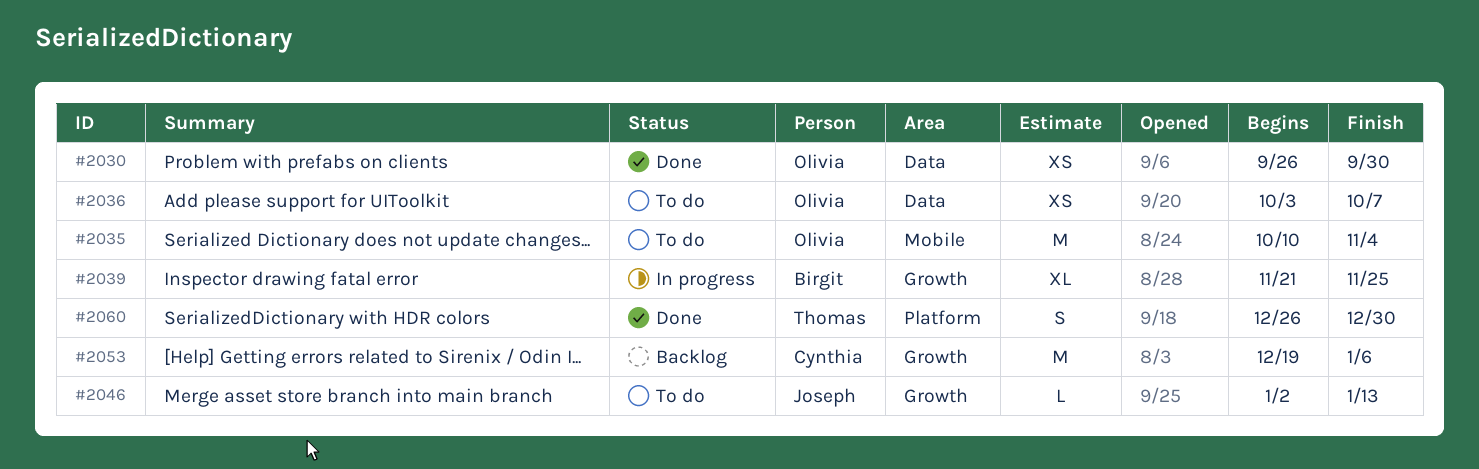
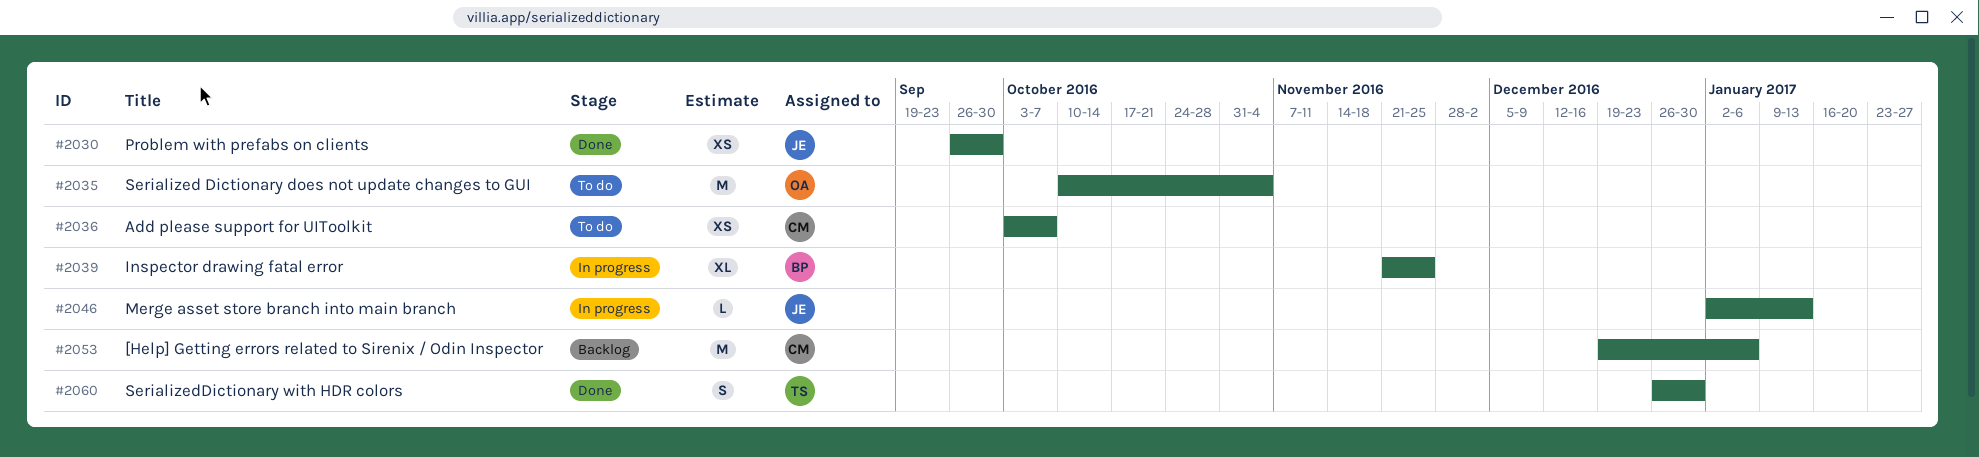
#2030, owner: Olivia -> Joseph
#2036, owner: Olivia -> Cynthia
#2046, status: To do -> In progress

